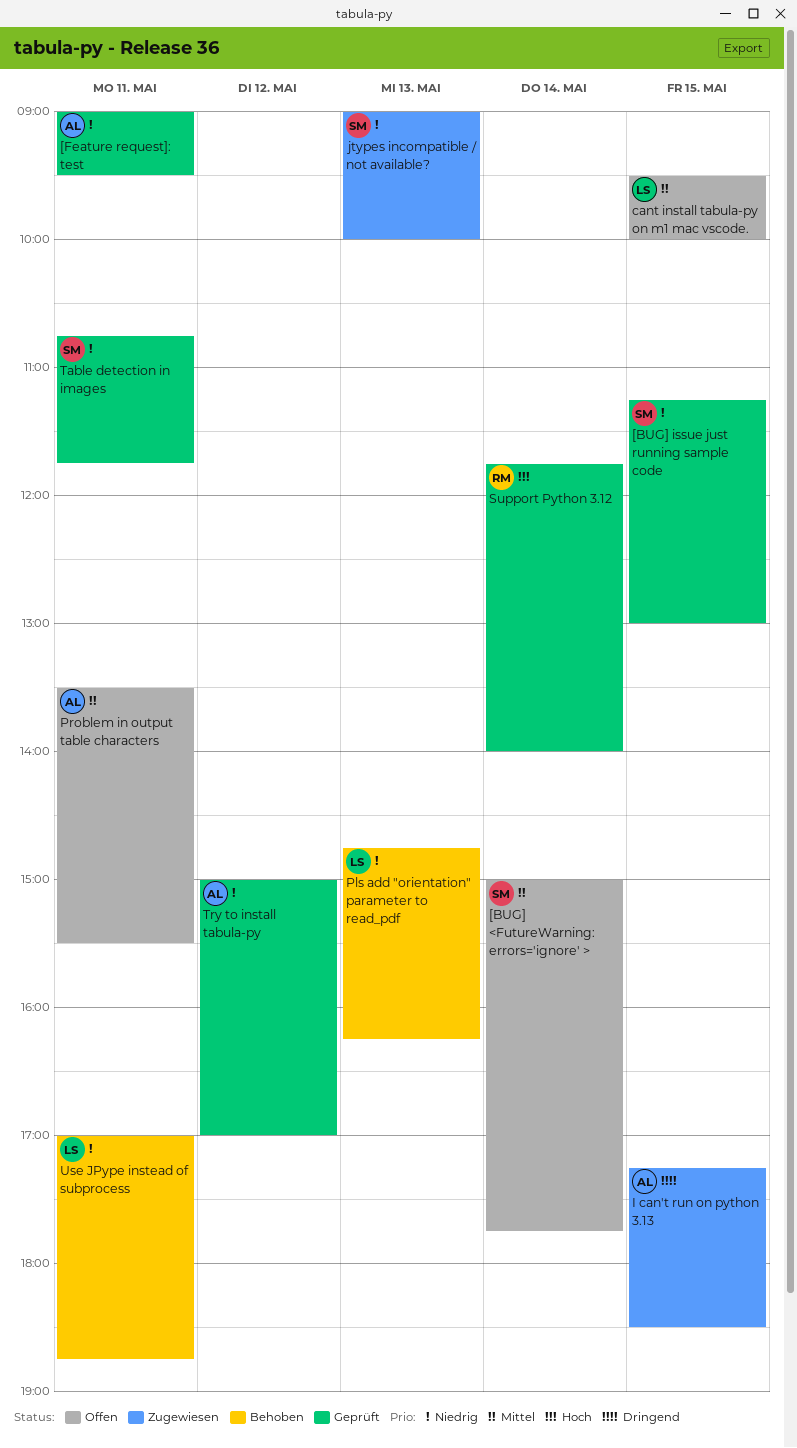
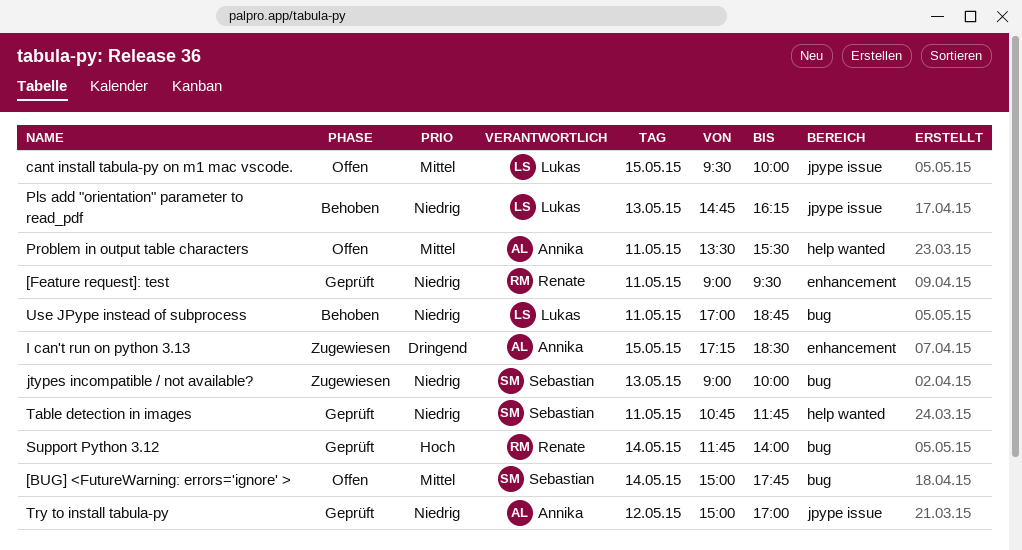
[BUG] issue just running sample code: present -> none
[Feature request]: test, owner: Annika -> Renate

